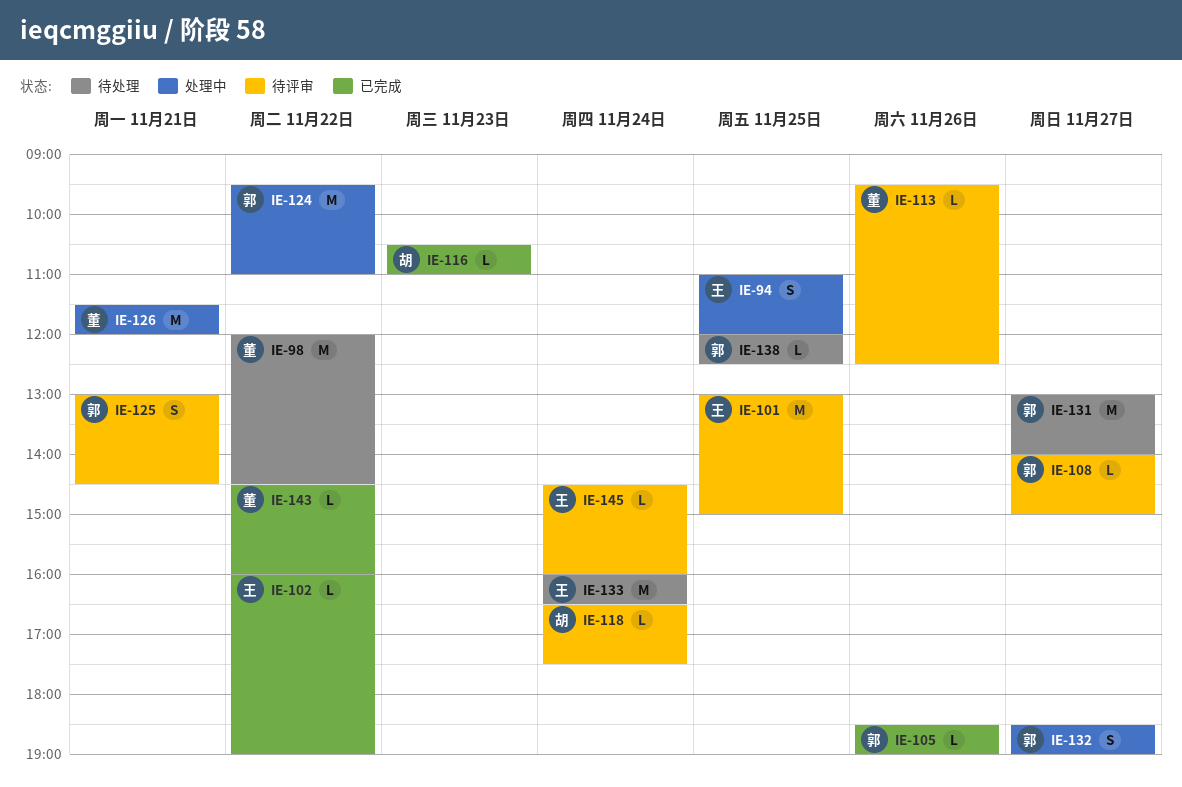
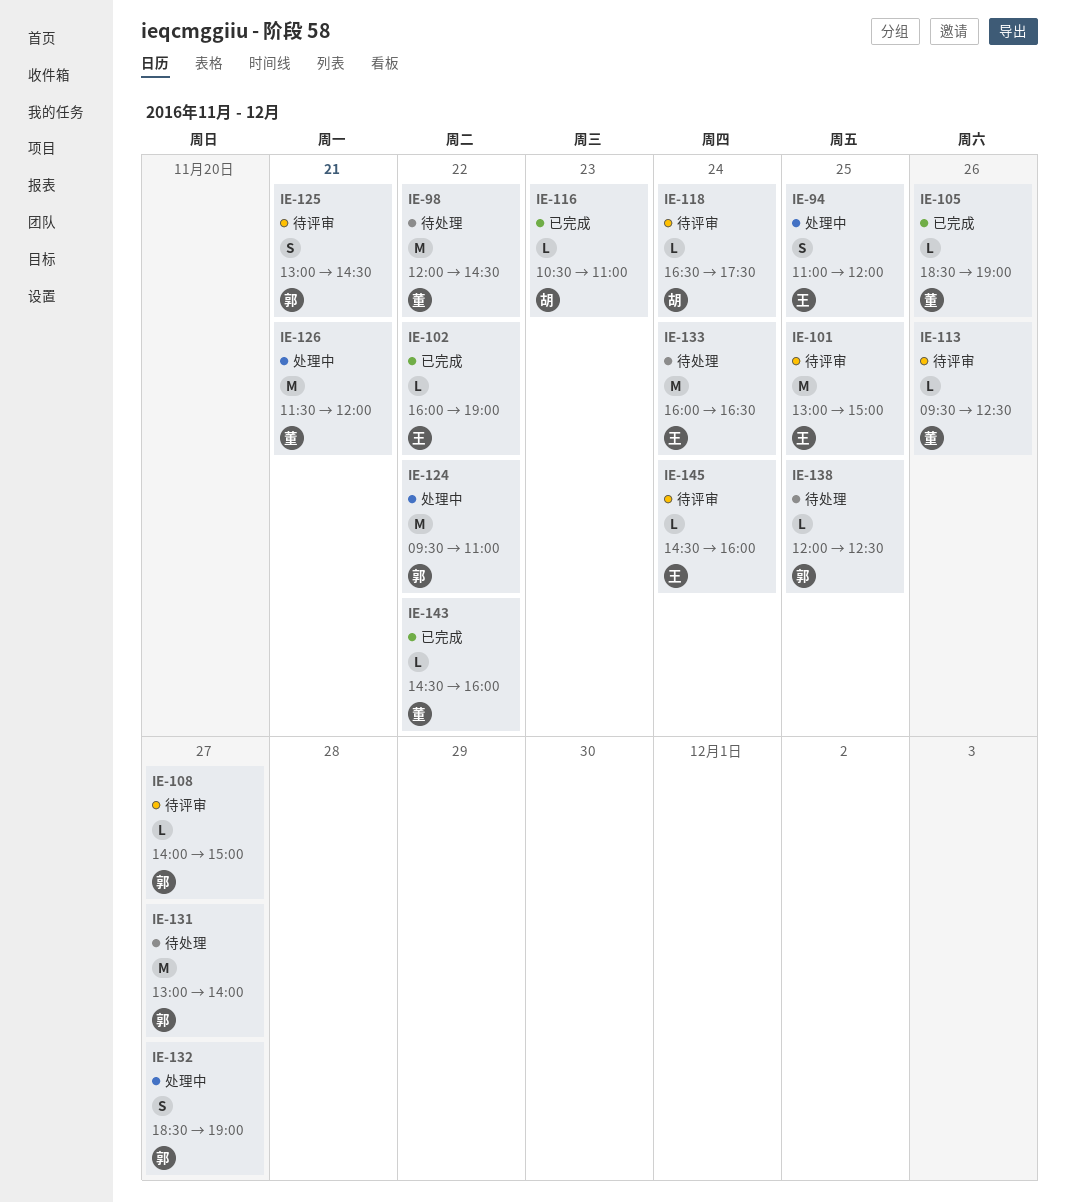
IE-105, owner: 郭 -> 董

